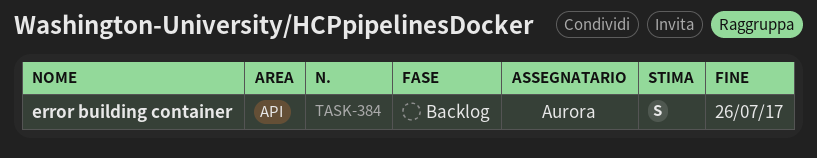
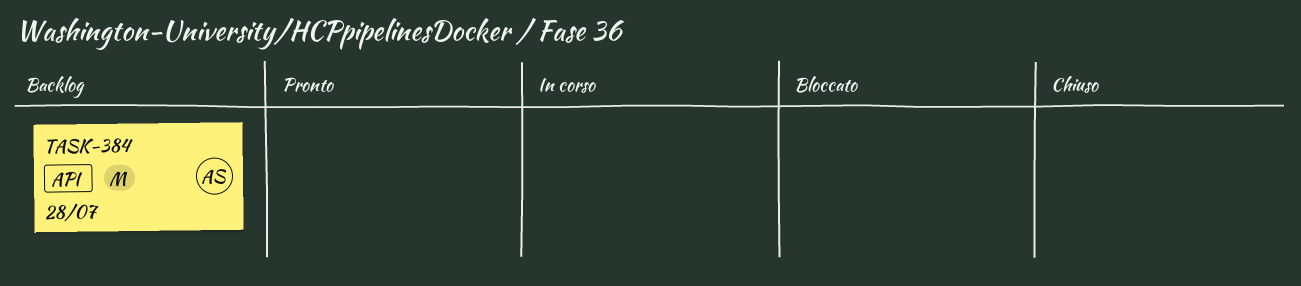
TASK-384, estimate: S -> M
TASK-384, due: Jul 26 -> Jul 28

